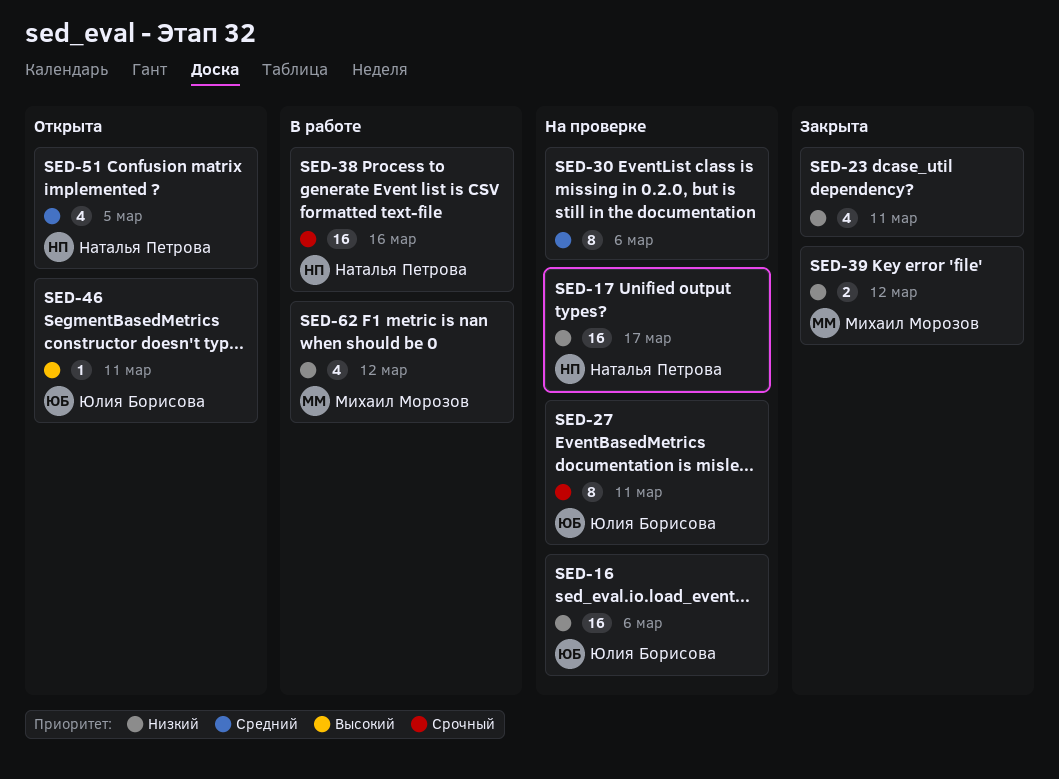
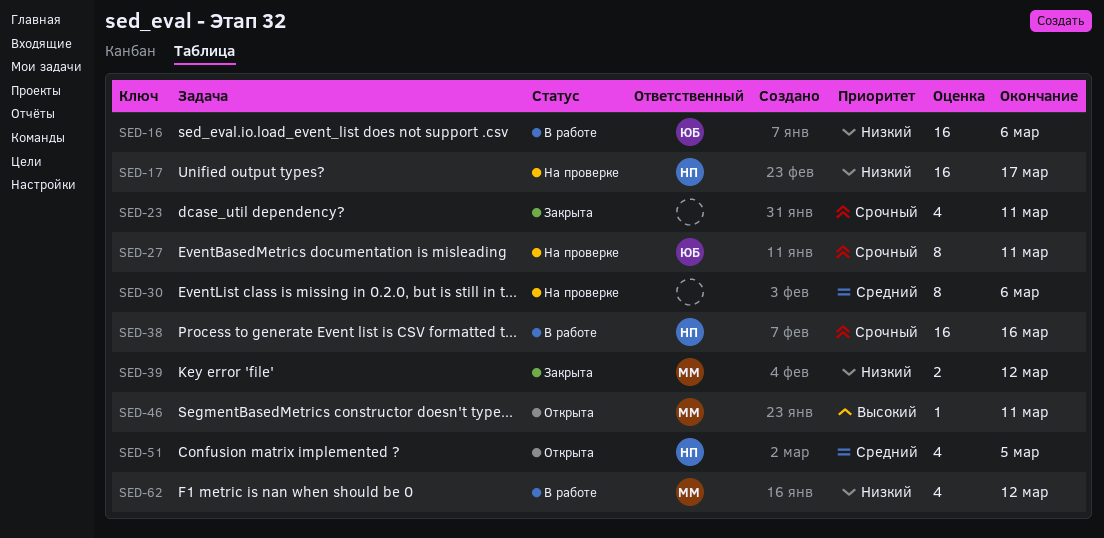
SED-16, status: На проверке -> В работе
SED-23, priority: Низкий -> Срочный
SED-46, owner: Юлия Борисова -> Михаил Морозов

